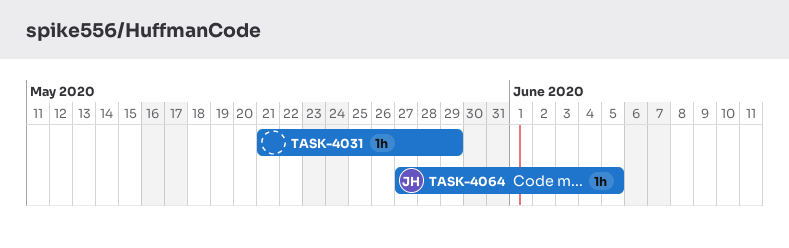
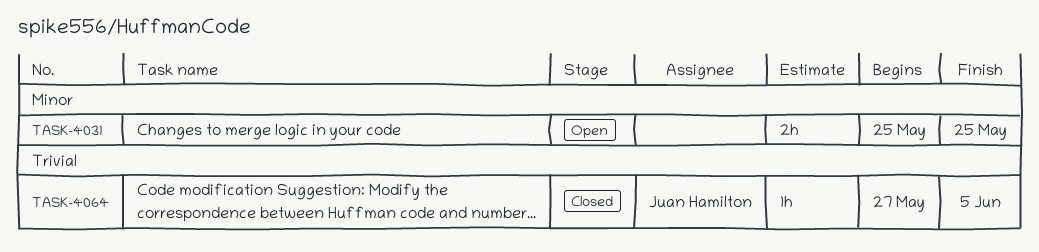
TASK-4031, estimate: 1h -> 2h
TASK-4031, start: May 21 -> May 25
TASK-4031, due: May 29 -> May 25

